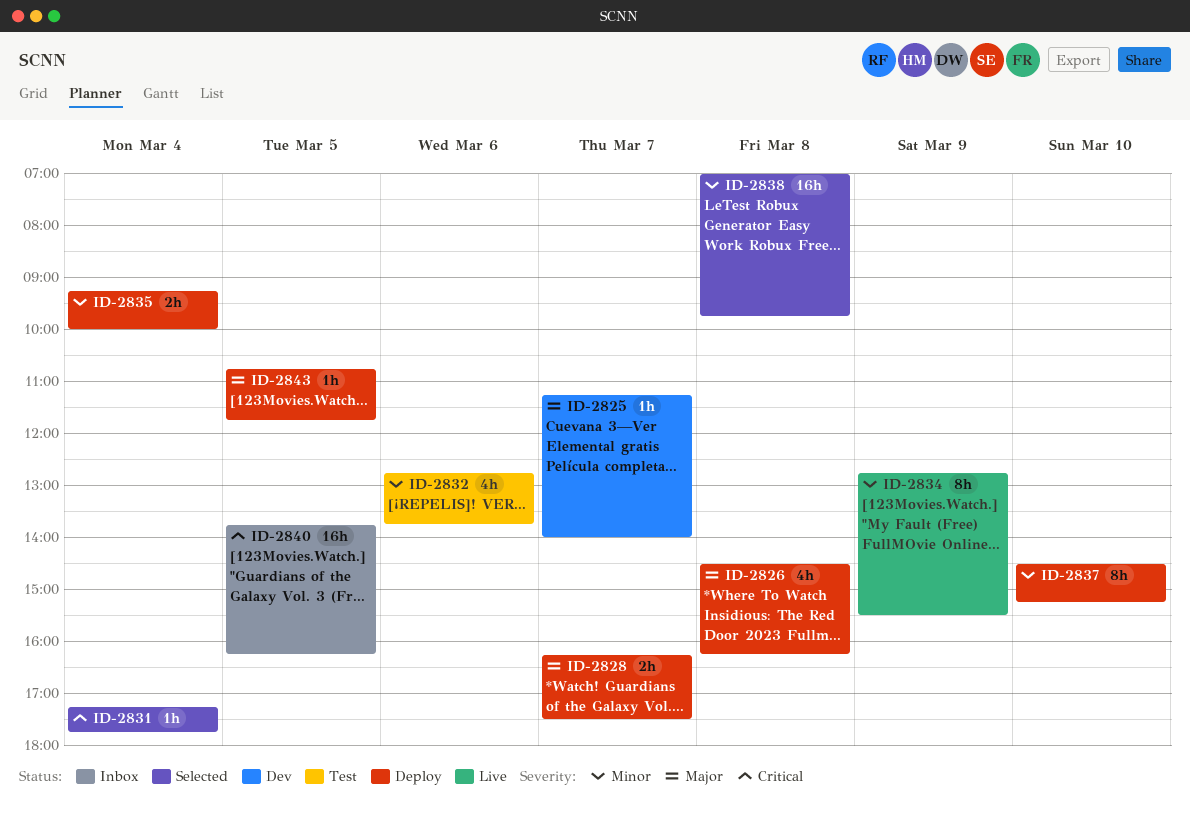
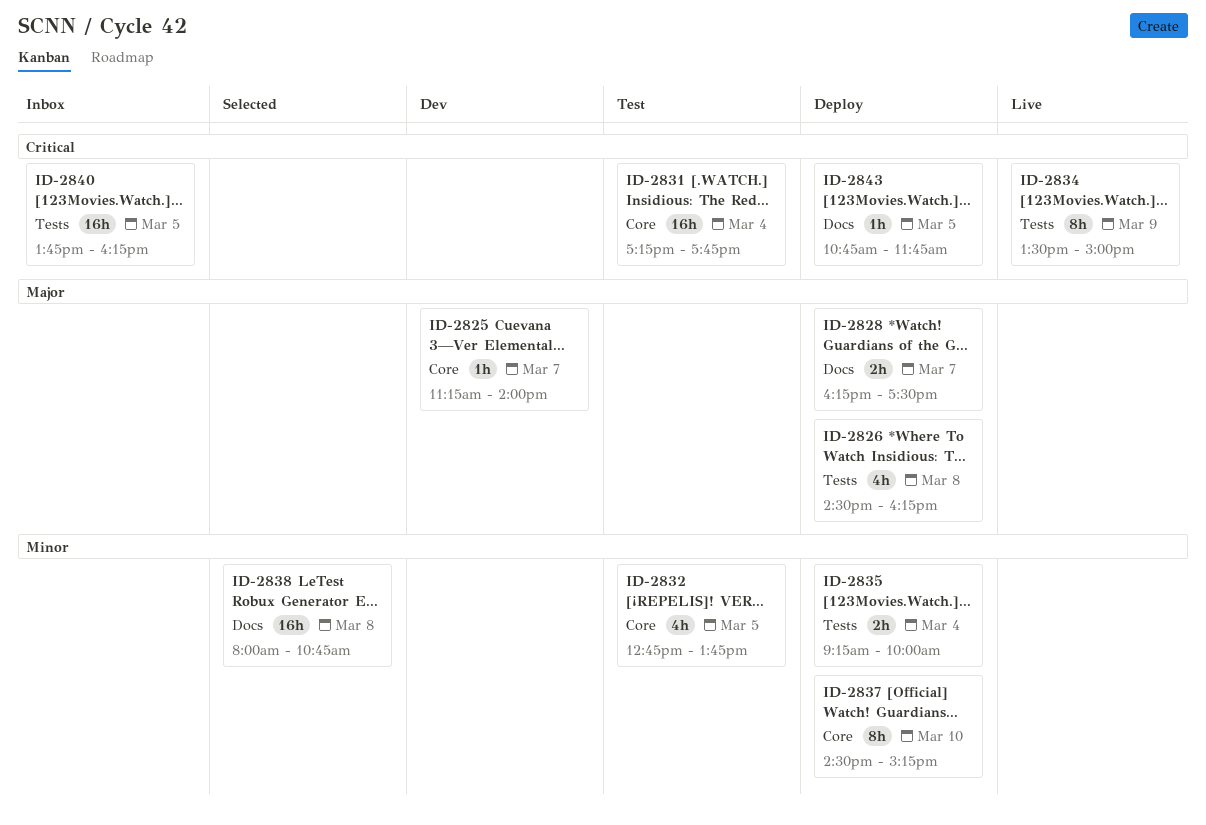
ID-2831, status: Selected -> Test
ID-2831, estimate: 1h -> 16h
ID-2832, day: Mar 6 -> Mar 5
ID-2834, priority: Minor -> Critical
ID-2834, begins: 12:45 -> 13:30
ID-2834, ends: 15:30 -> 15:00
ID-2838, begins: 07:00 -> 08:00
ID-2838, ends: 09:45 -> 10:45
ID-2843, priority: Major -> Critical

